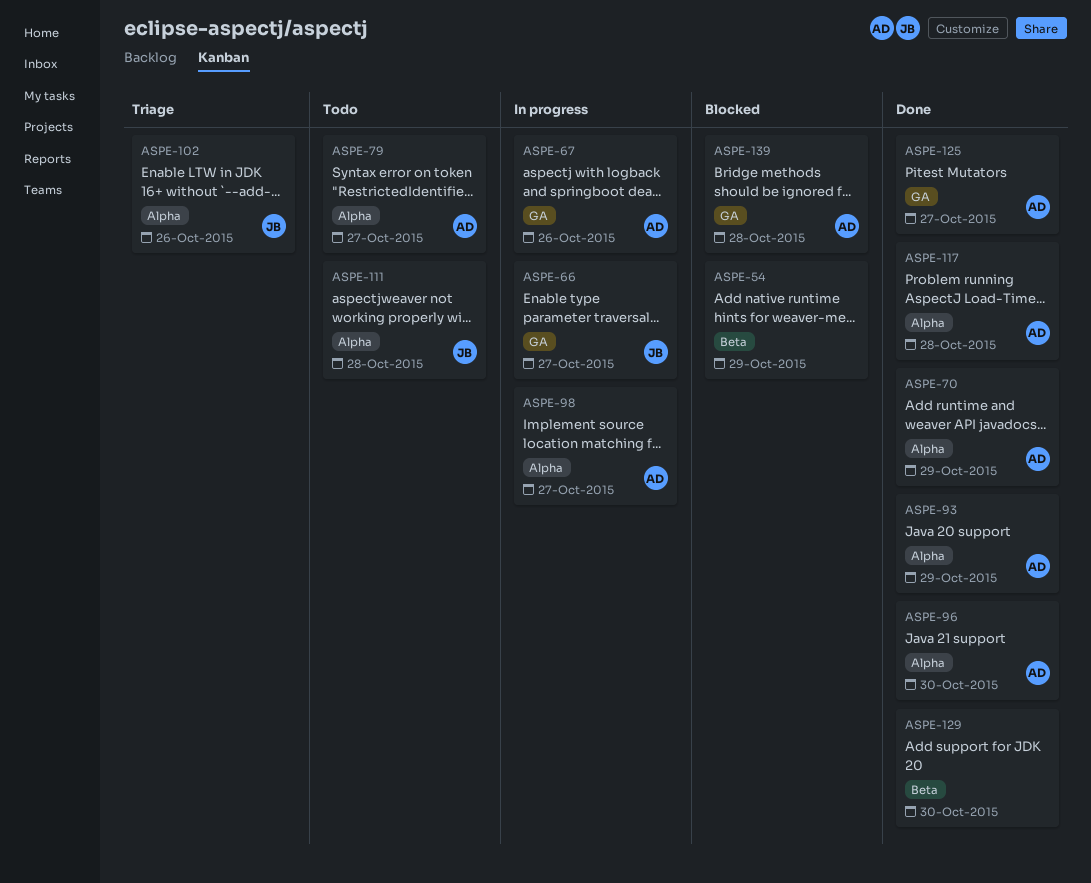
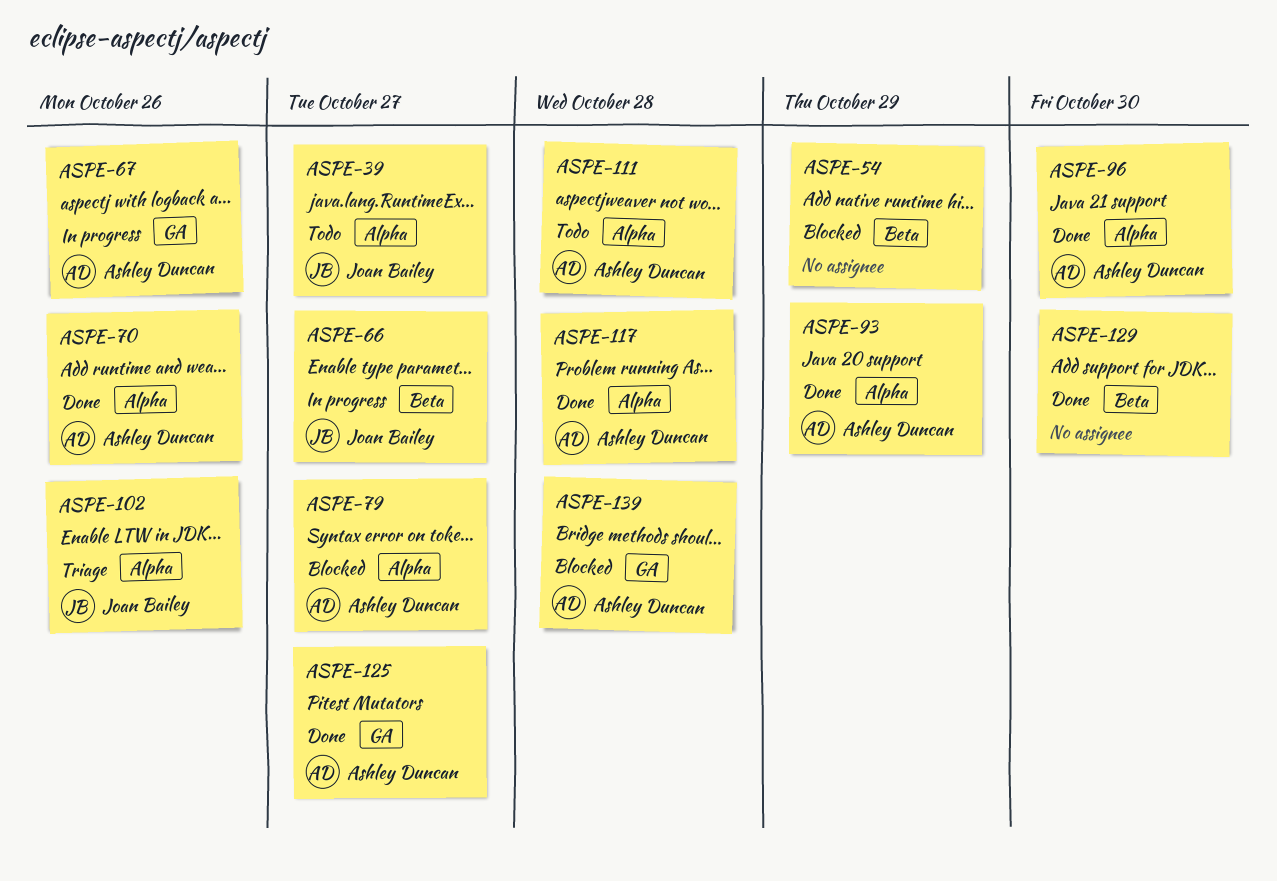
ASPE-39: none -> present
ASPE-66, label: GA -> Beta
ASPE-70, due: Oct 29 -> Oct 26
ASPE-79, status: Todo -> Blocked
ASPE-98: present -> none
ASPE-111, owner: Joan Bailey -> Ashley Duncan

